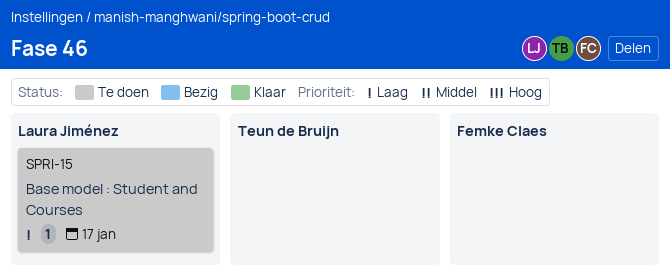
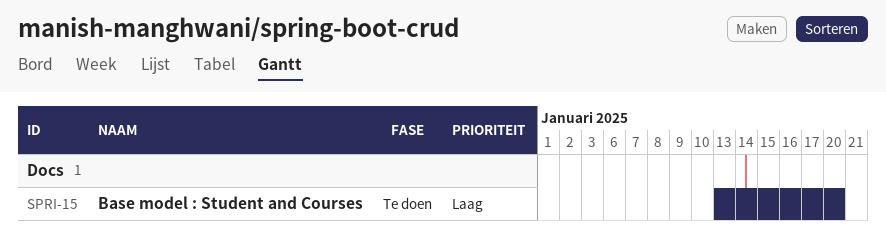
SPRI-15, due: Jan 17 -> Jan 20

